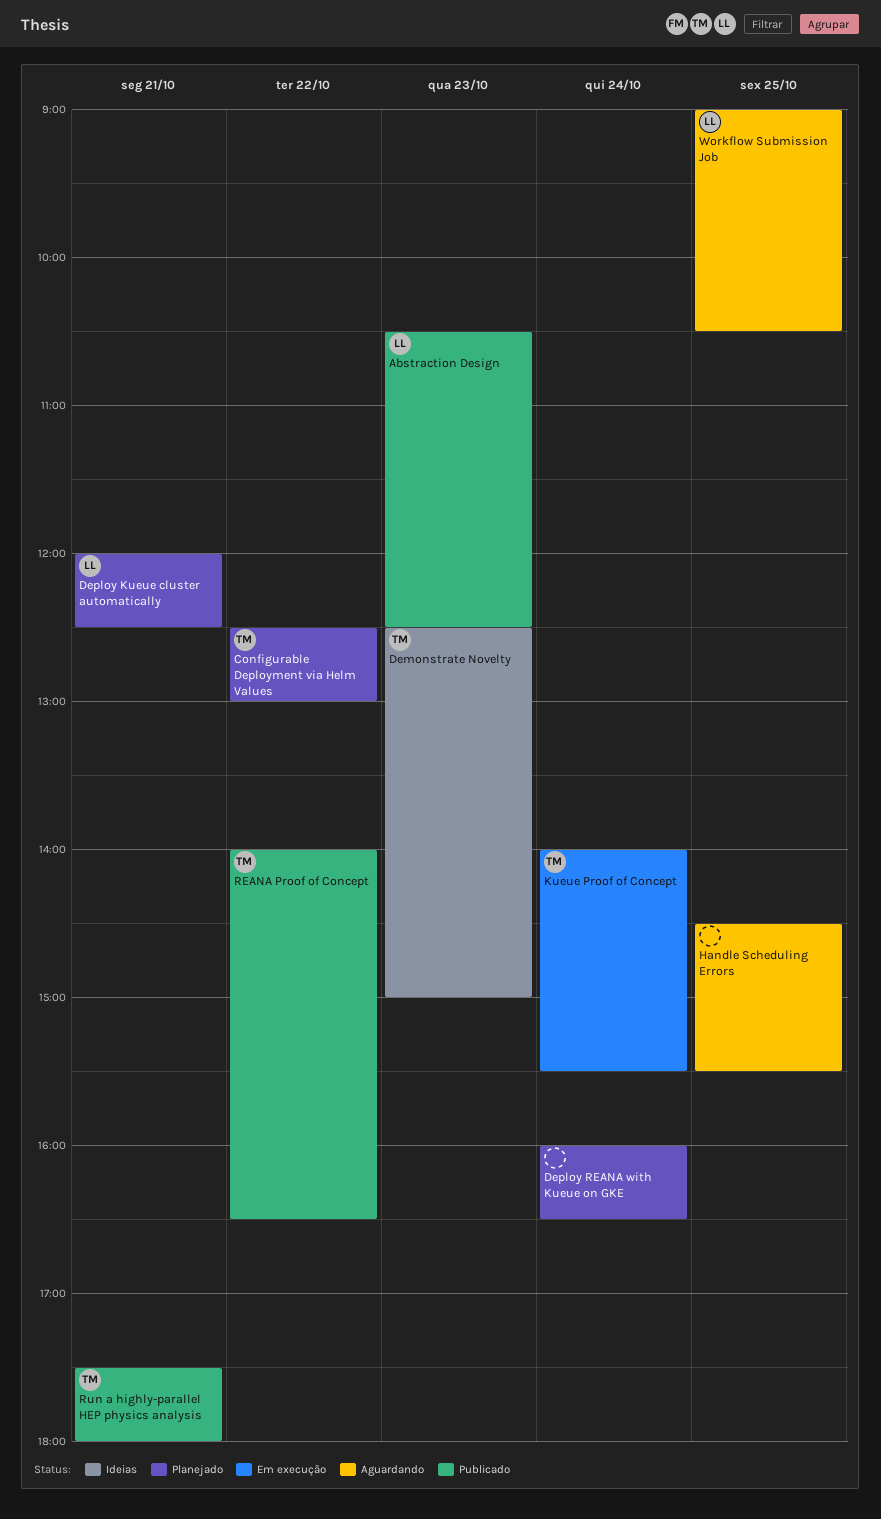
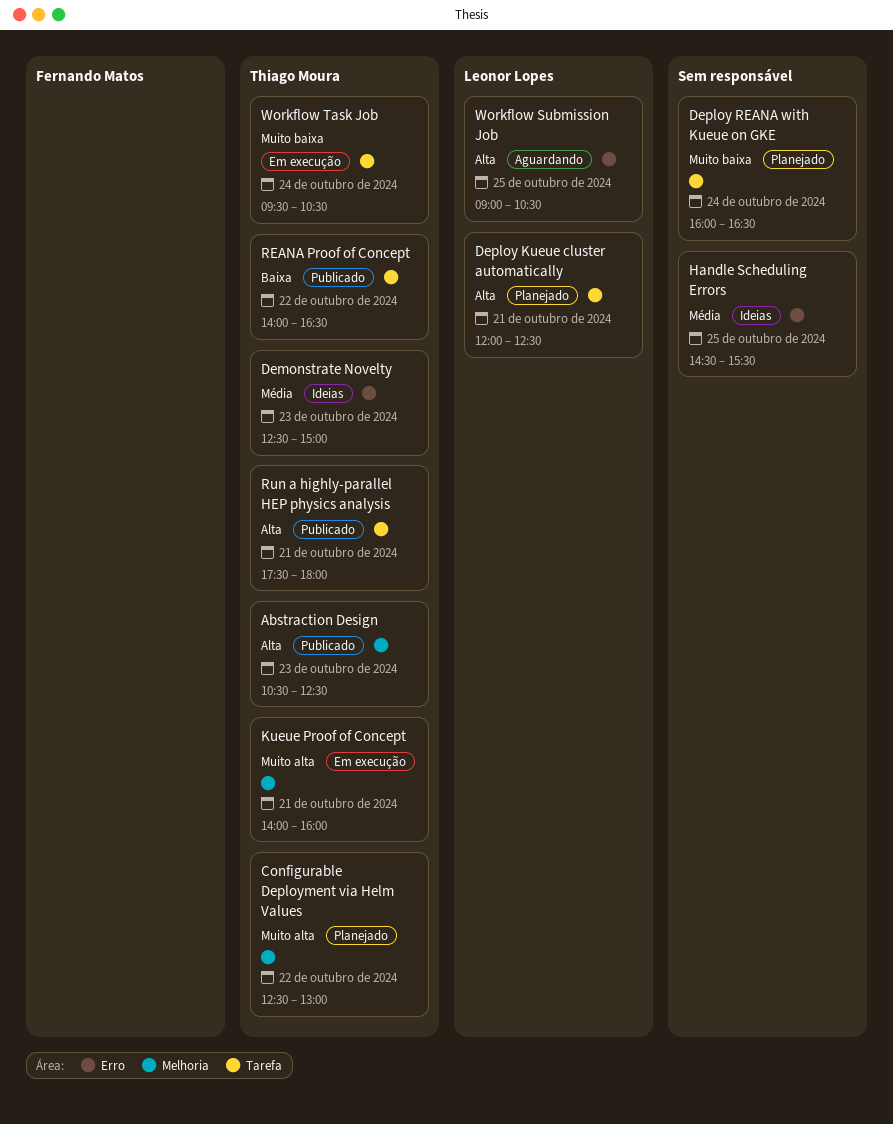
Abstraction Design, owner: Leonor Lopes -> Thiago Moura
Handle Scheduling Errors, status: Aguardando -> Ideias
Kueue Proof of Concept, day: Oct 24 -> Oct 21
Kueue Proof of Concept, ends: 15:30 -> 16:00
Workflow Task Job: none -> present

